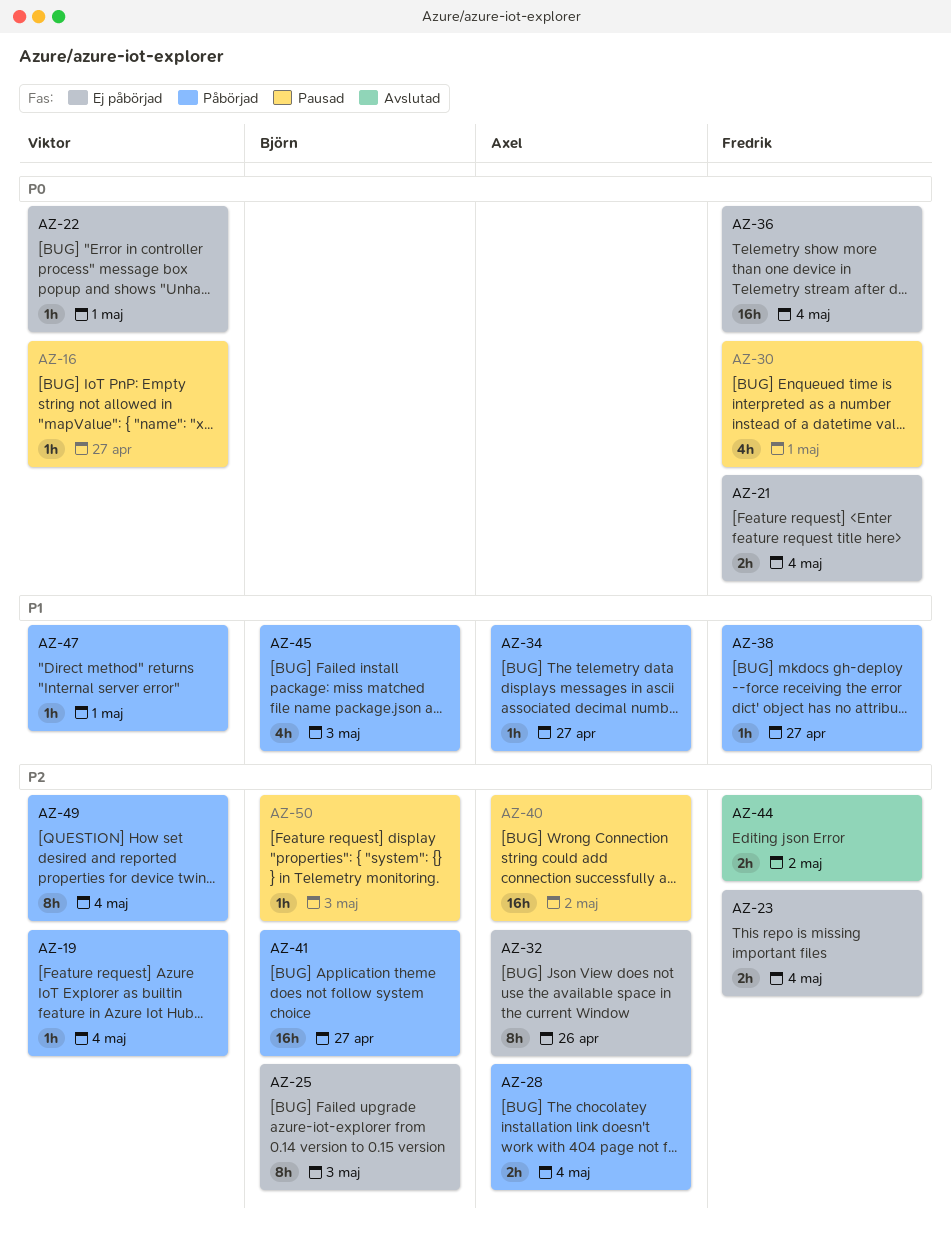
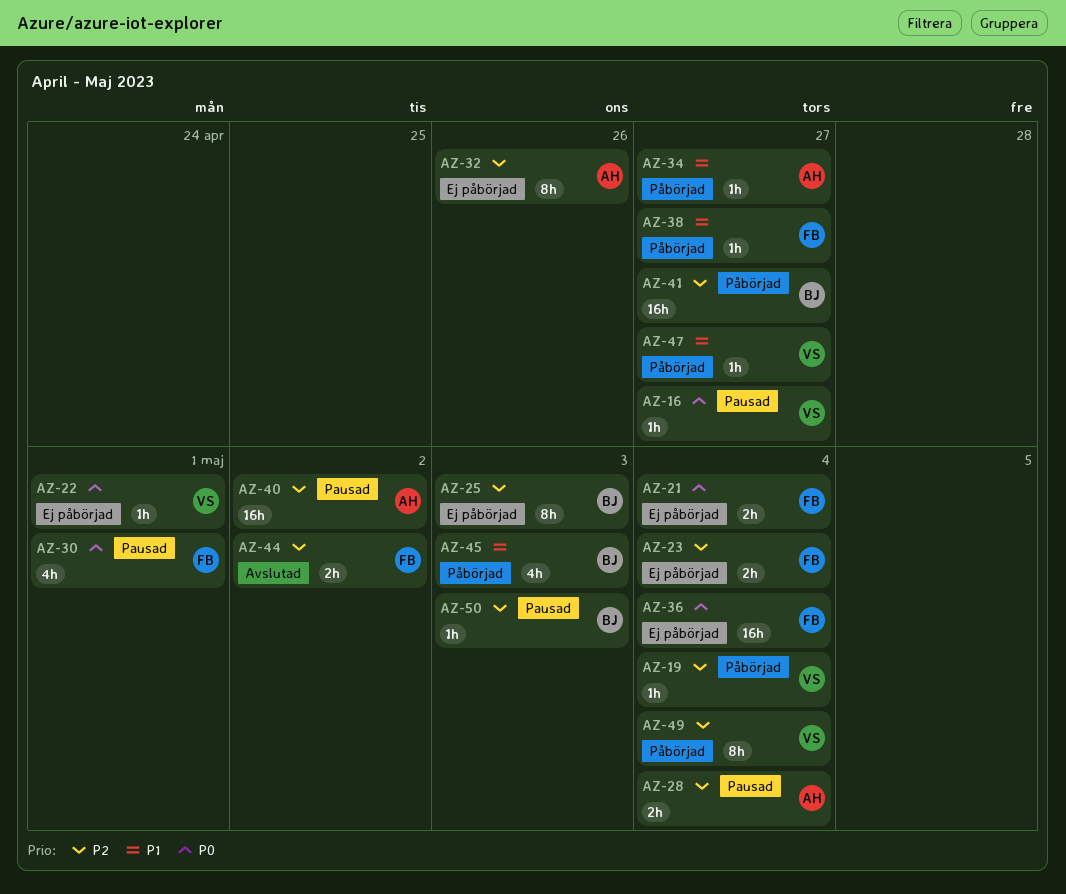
AZ-28, status: Påbörjad -> Pausad
AZ-47, due: May 1 -> Apr 27

